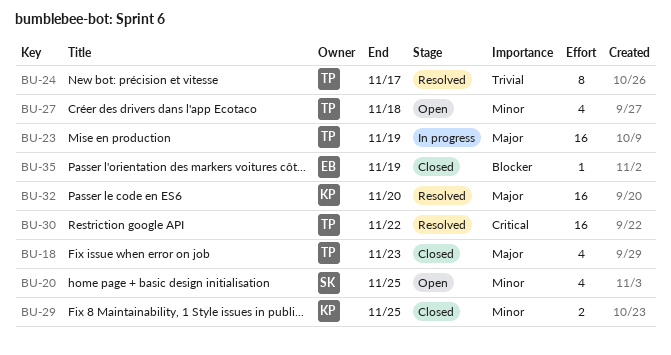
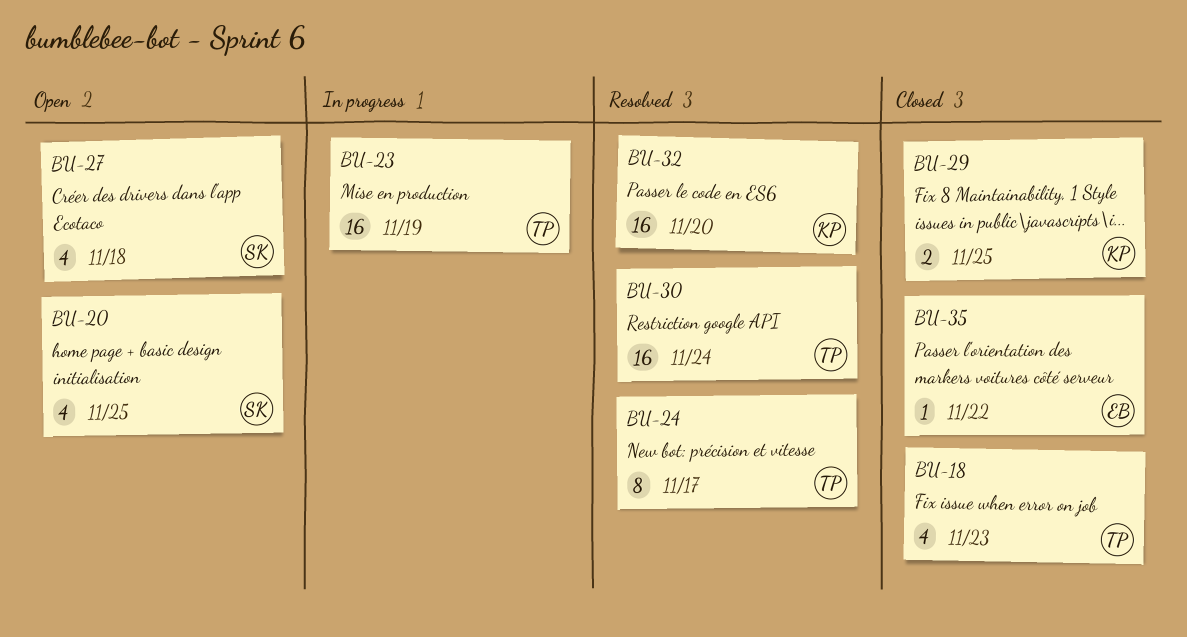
BU-27, owner: TP -> SK
BU-30, due: Nov 22 -> Nov 24
BU-35, due: Nov 19 -> Nov 22

